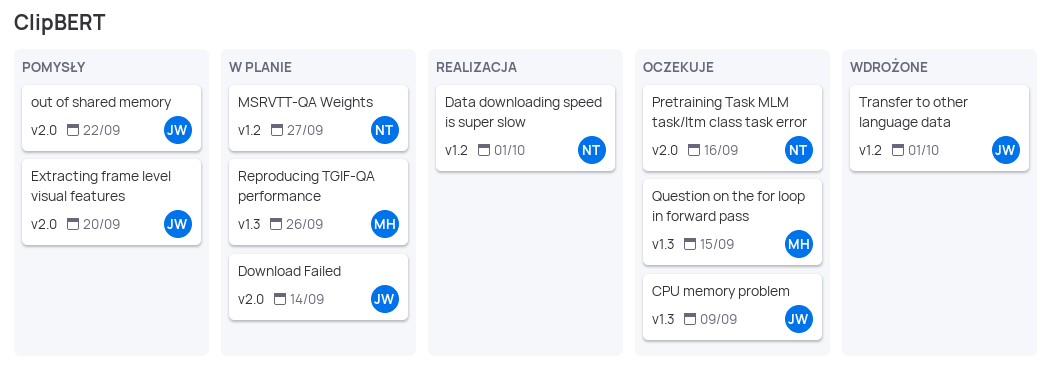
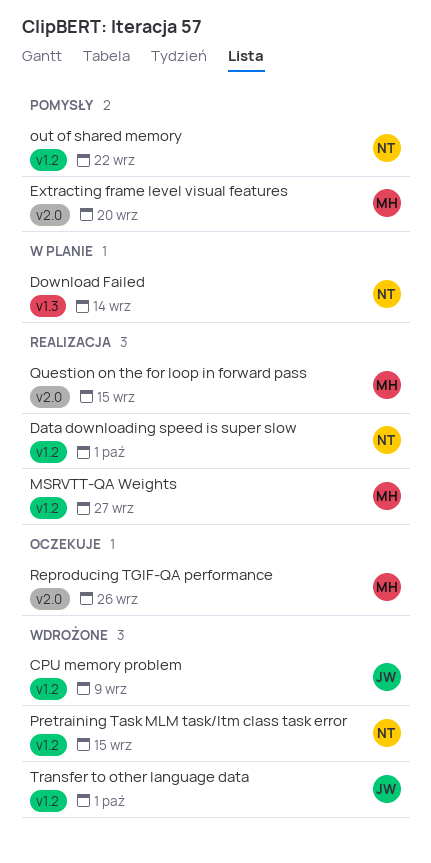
CPU memory problem, status: Oczekuje -> Wdrożone
CPU memory problem, label: v1.3 -> v1.2
Download Failed, owner: JW -> NT
Download Failed, label: v2.0 -> v1.3
Extracting frame level visual features, owner: JW -> MH
MSRVTT-QA Weights, status: W planie -> Realizacja
MSRVTT-QA Weights, owner: NT -> MH
out of shared memory, owner: JW -> NT
out of shared memory, label: v2.0 -> v1.2
Pretraining Task MLM task/Itm class task error, status: Oczekuje -> Wdrożone
Pretraining Task MLM task/Itm class task error, label: v2.0 -> v1.2
Pretraining Task MLM task/Itm class task error, due: Sep 16 -> Sep 15
Question on the for loop in forward pass, status: Oczekuje -> Realizacja
Question on the for loop in forward pass, label: v1.3 -> v2.0
Reproducing TGIF-QA performance, status: W planie -> Oczekuje
Reproducing TGIF-QA performance, label: v1.3 -> v2.0

